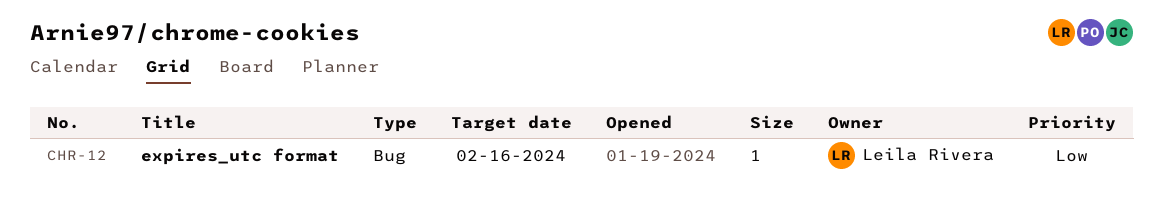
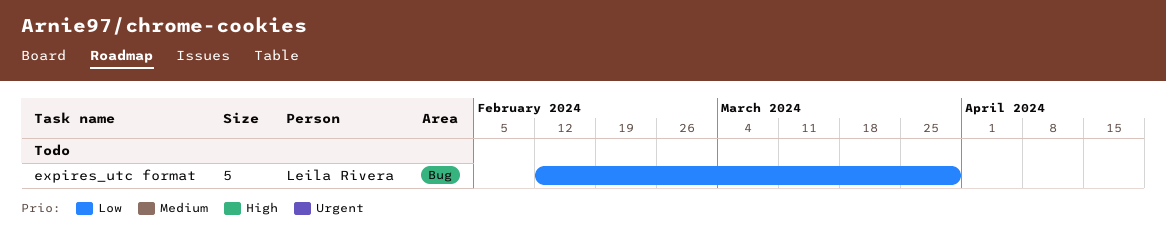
expires_utc format, estimate: 1 -> 5
expires_utc format, due: Feb 16 -> Mar 29

